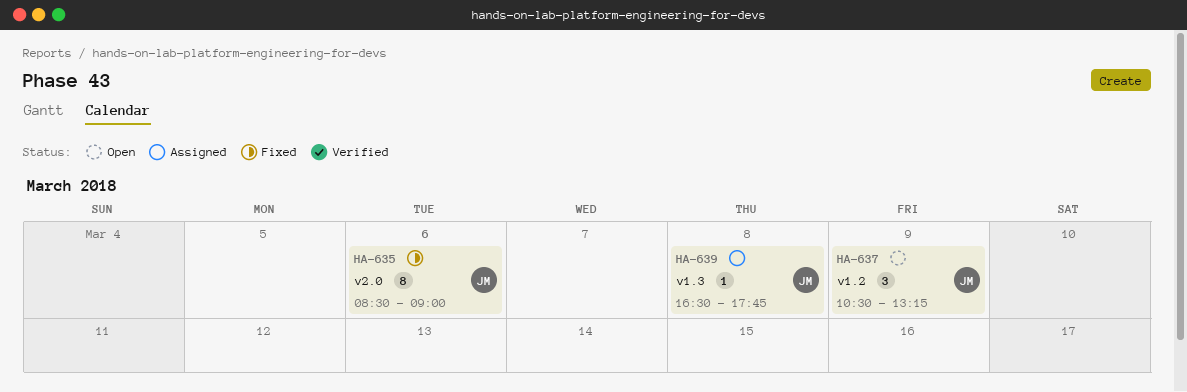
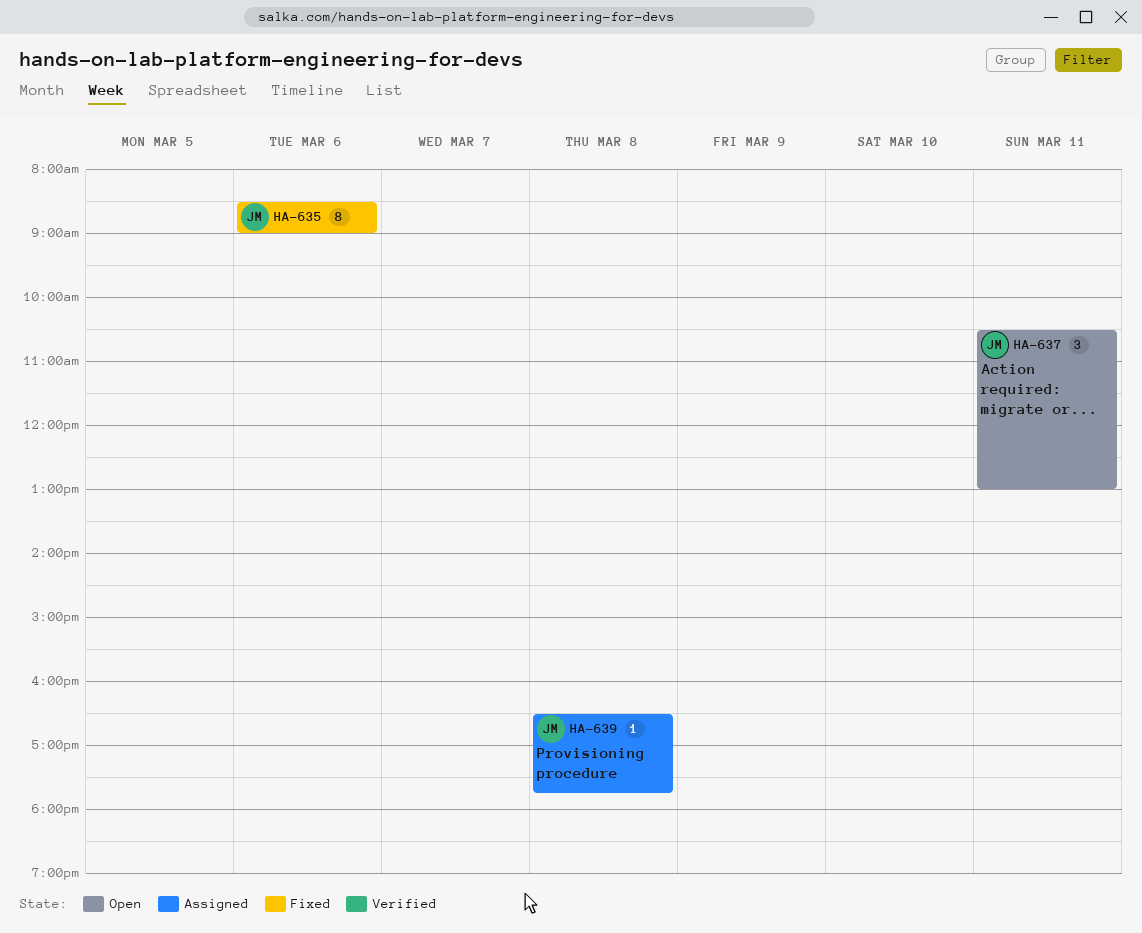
HA-637, day: Mar 9 -> Mar 11
HA-637, ends: 13:15 -> 13:00

